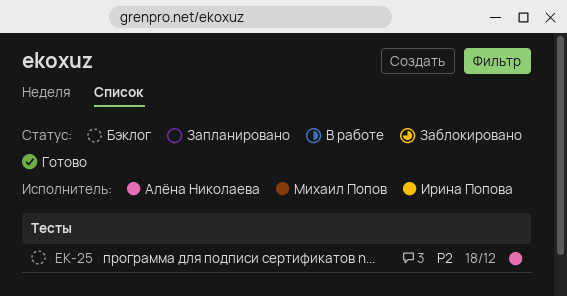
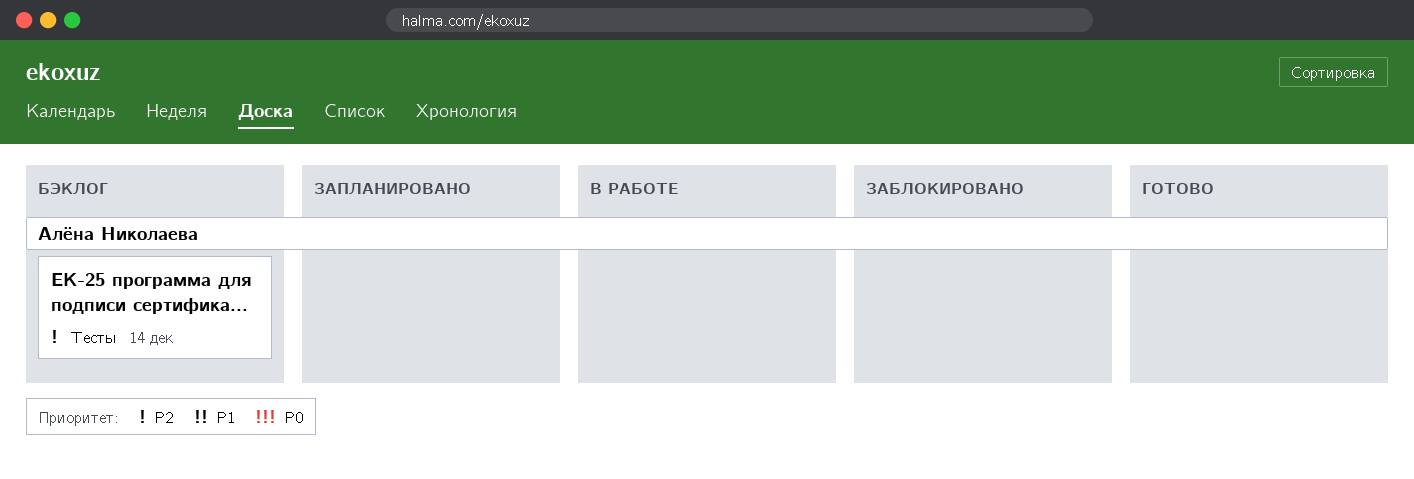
EK-25, due: Dec 18 -> Dec 14

